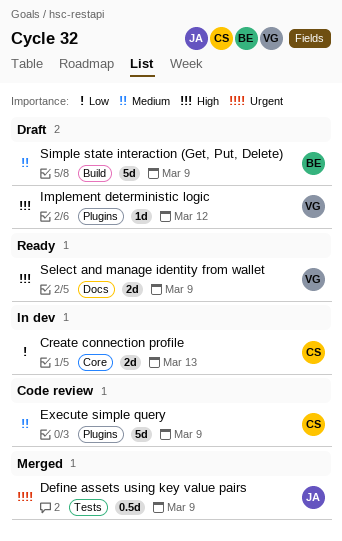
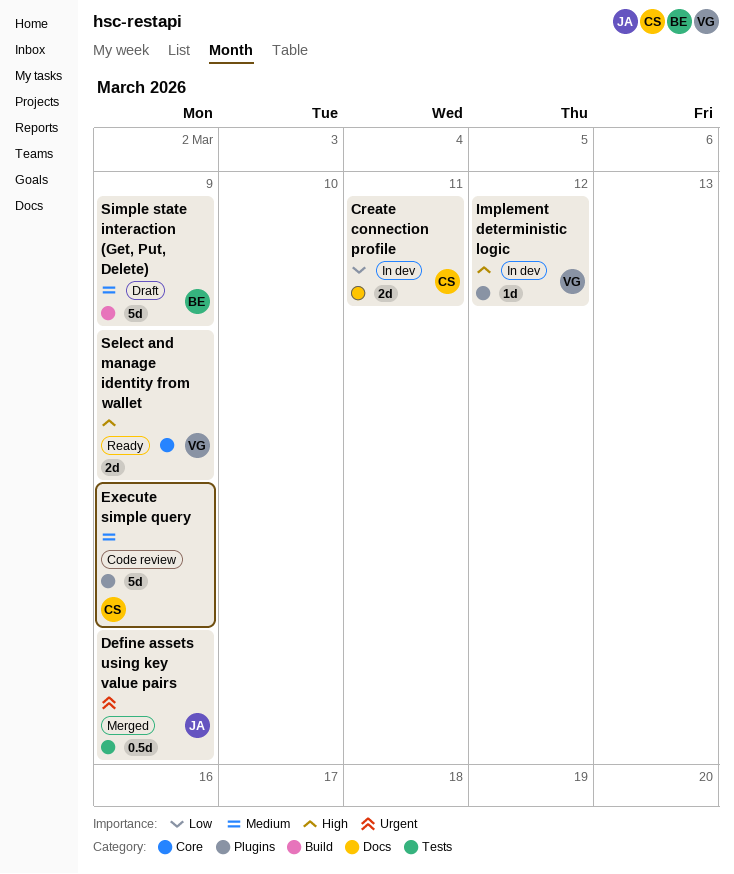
Create connection profile, label: Core -> Docs
Create connection profile, due: Mar 13 -> Mar 11
Implement deterministic logic, status: Draft -> In dev
Select and manage identity from wallet, label: Docs -> Core

